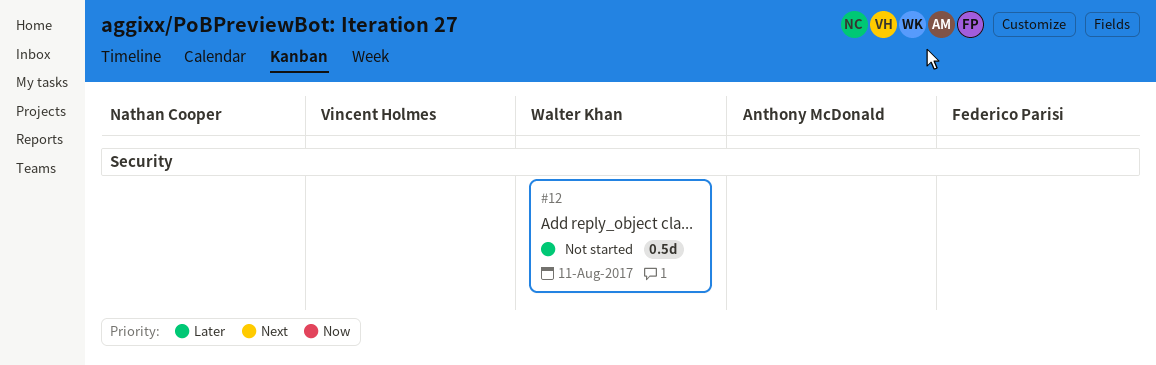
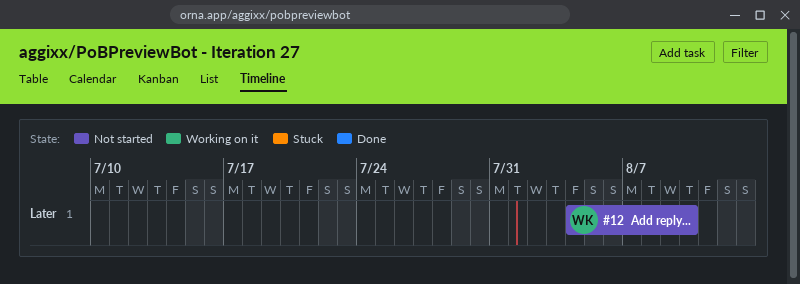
#12, due: Aug 11 -> Aug 10

